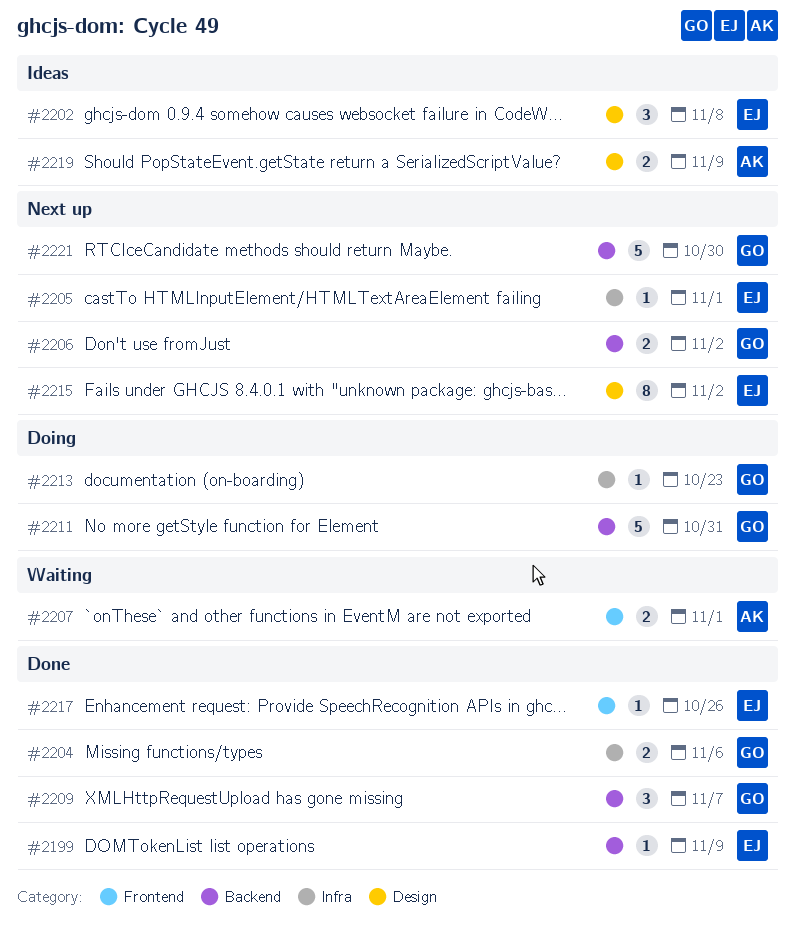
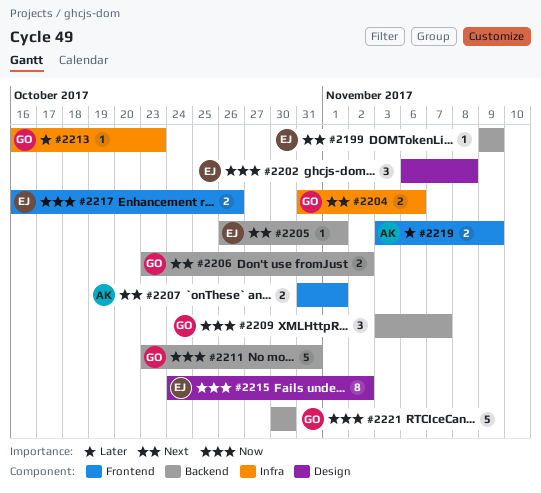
#2205, label: Infra -> Backend
#2217, estimate: 1 -> 2
#2219, label: Design -> Frontend

